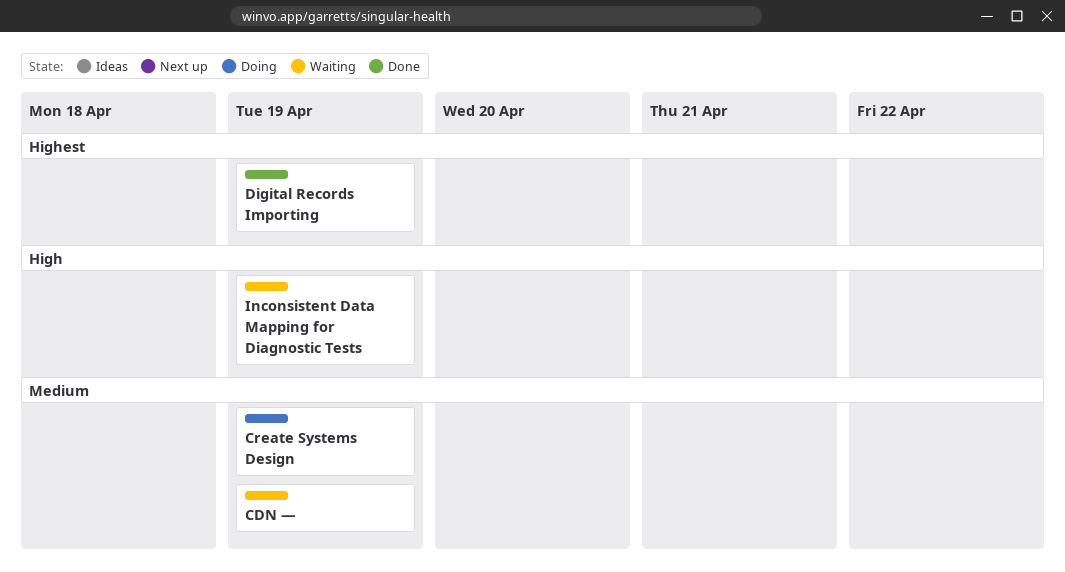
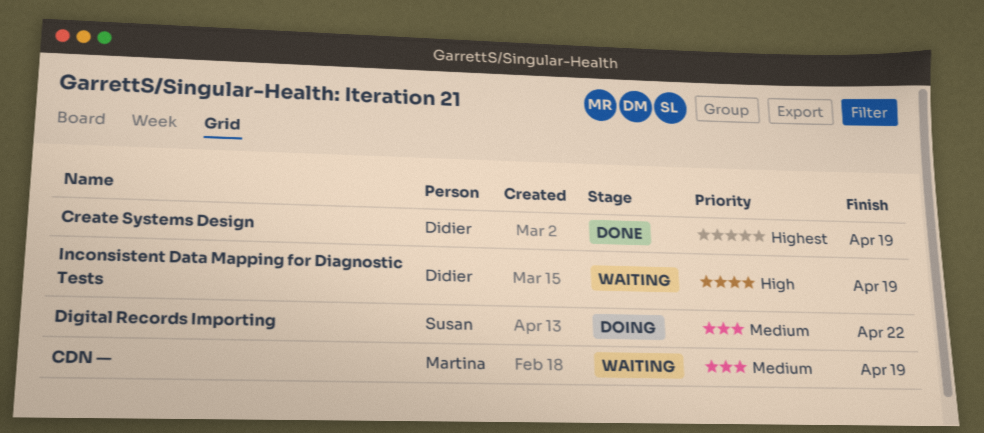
Create Systems Design, status: Doing -> Done
Create Systems Design, priority: Medium -> Highest
Digital Records Importing, status: Done -> Doing
Digital Records Importing, priority: Highest -> Medium
Digital Records Importing, due: Apr 19 -> Apr 22

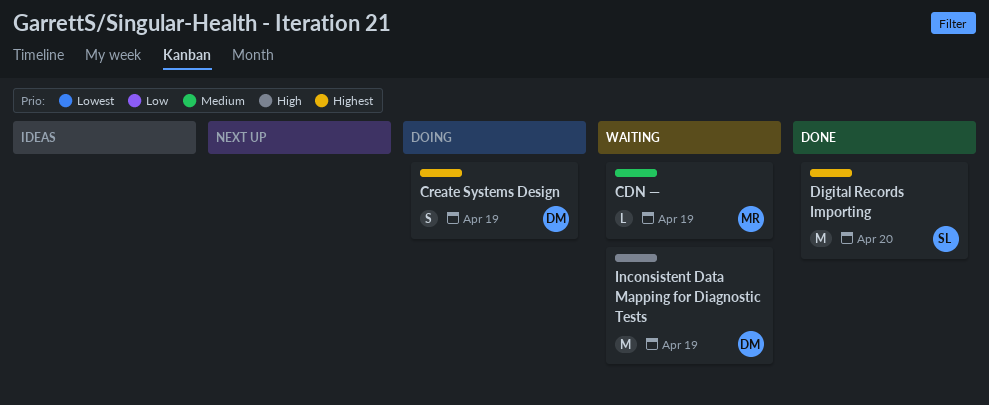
Create Systems Design, status: Done -> Doing
Digital Records Importing, status: Doing -> Done
Digital Records Importing, priority: Medium -> Highest
Digital Records Importing, due: Apr 22 -> Apr 20

